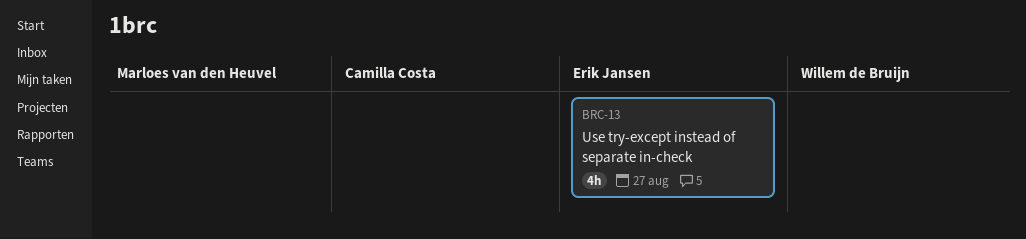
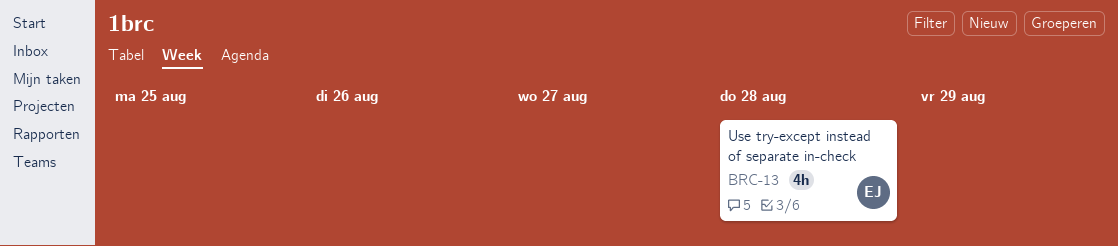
BRC-13, due: Aug 27 -> Aug 28

